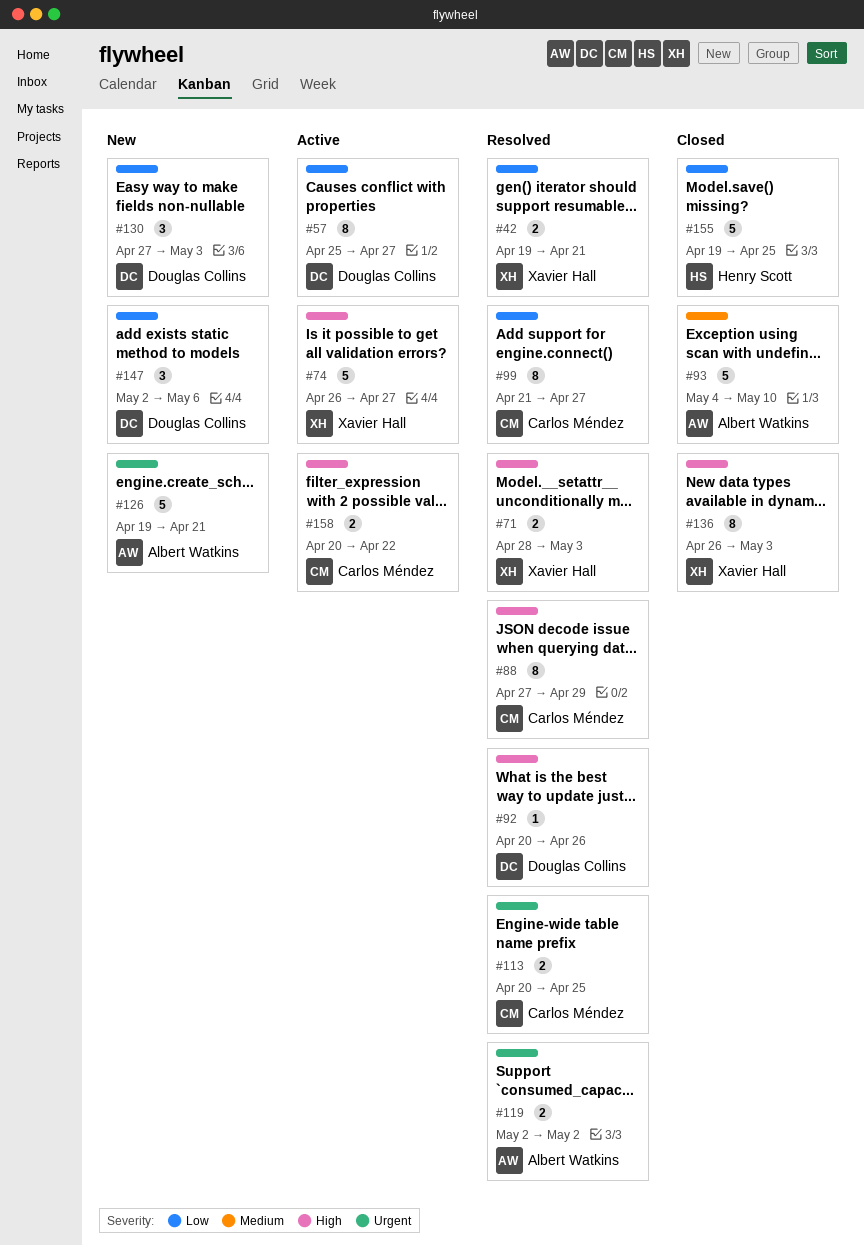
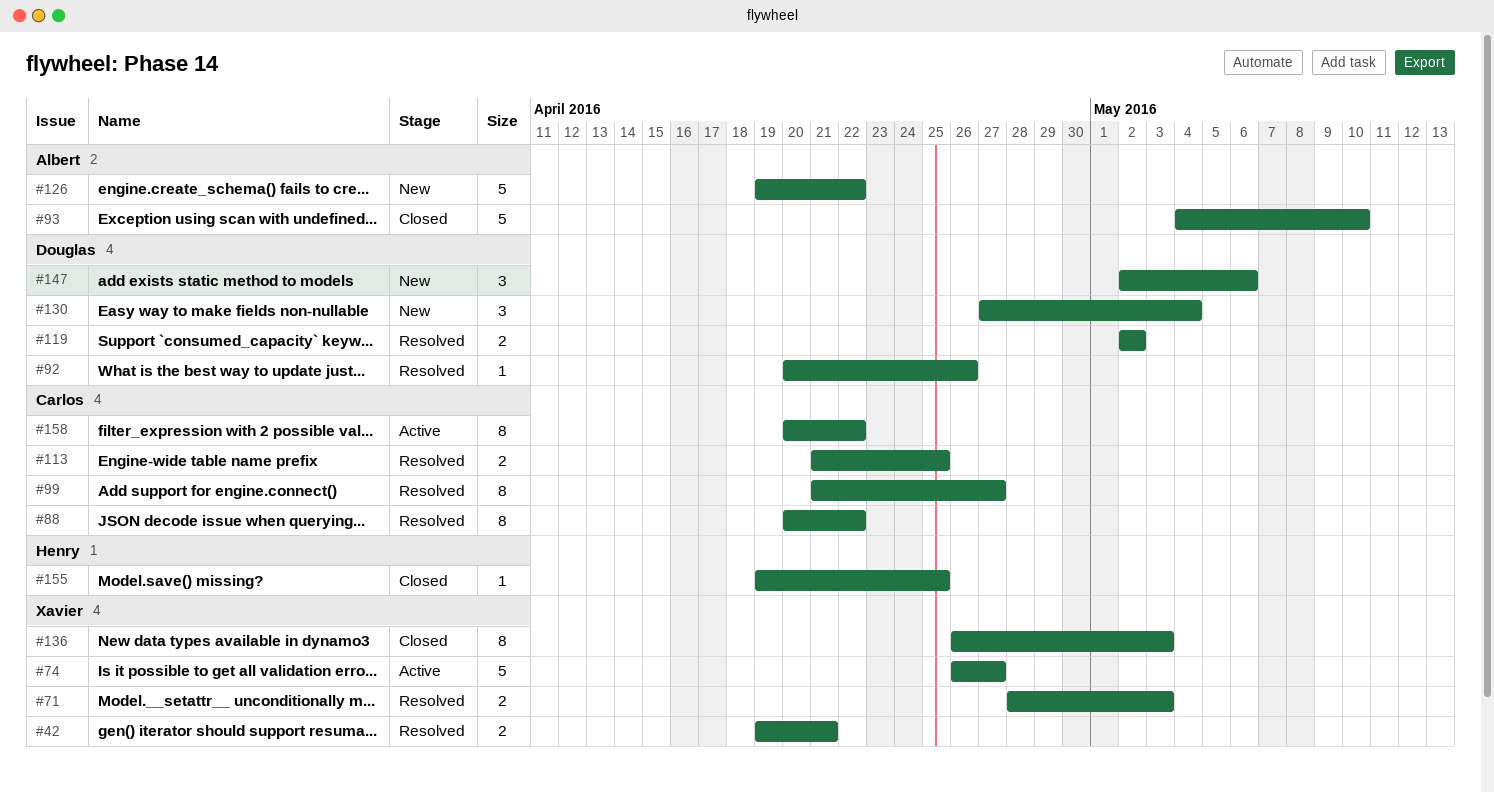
#57: present -> none
#88, start: Apr 27 -> Apr 20
#88, due: Apr 29 -> Apr 22
#113, start: Apr 20 -> Apr 21
#119, owner: Albert Watkins -> Douglas Collins
#126, due: Apr 21 -> Apr 22
#130, due: May 3 -> May 4
#155, estimate: 5 -> 1
#158, estimate: 2 -> 8

